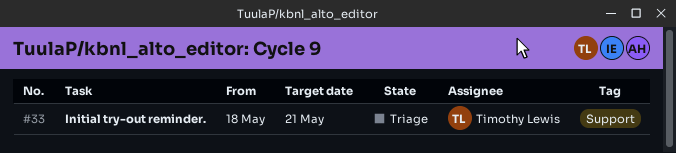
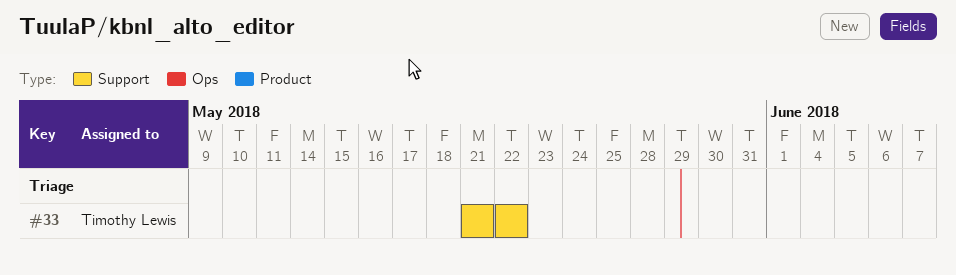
#33, start: May 18 -> May 21
#33, due: May 21 -> May 22

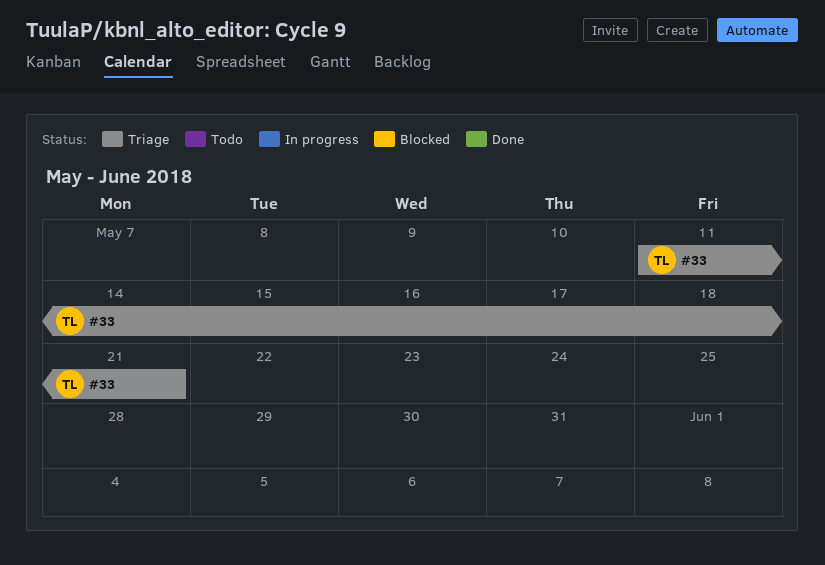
#33, start: May 21 -> May 11
#33, due: May 22 -> May 21

